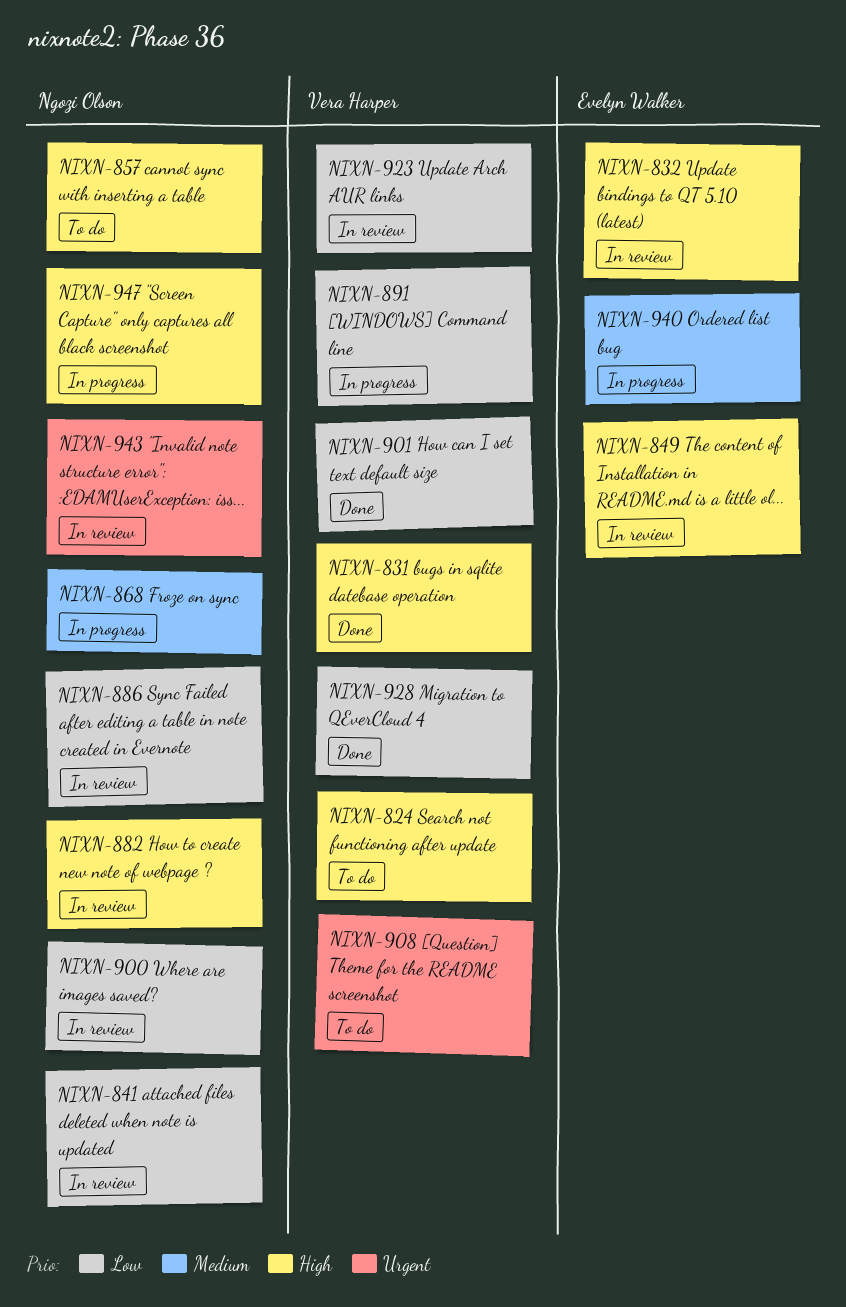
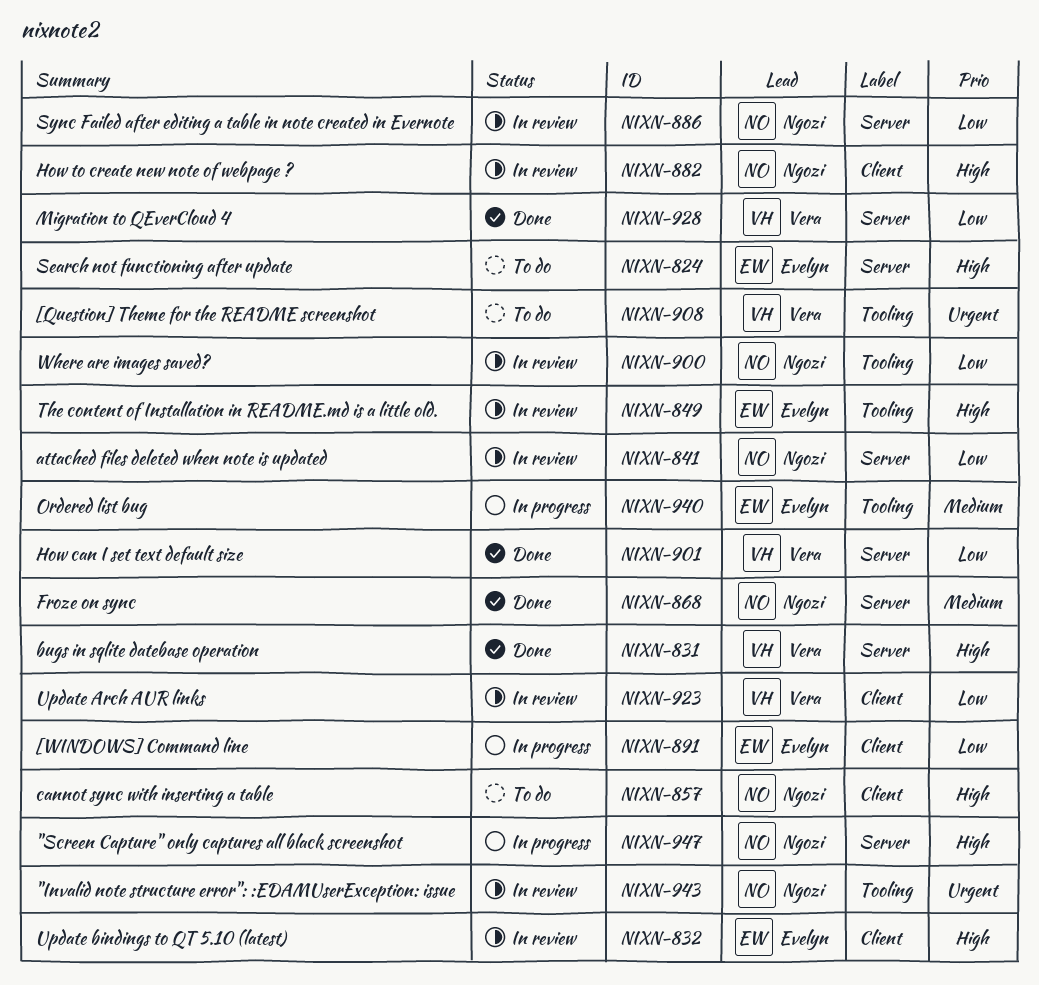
NIXN-824, owner: Vera Harper -> Evelyn Walker
NIXN-868, status: In progress -> Done
NIXN-891, owner: Vera Harper -> Evelyn Walker

